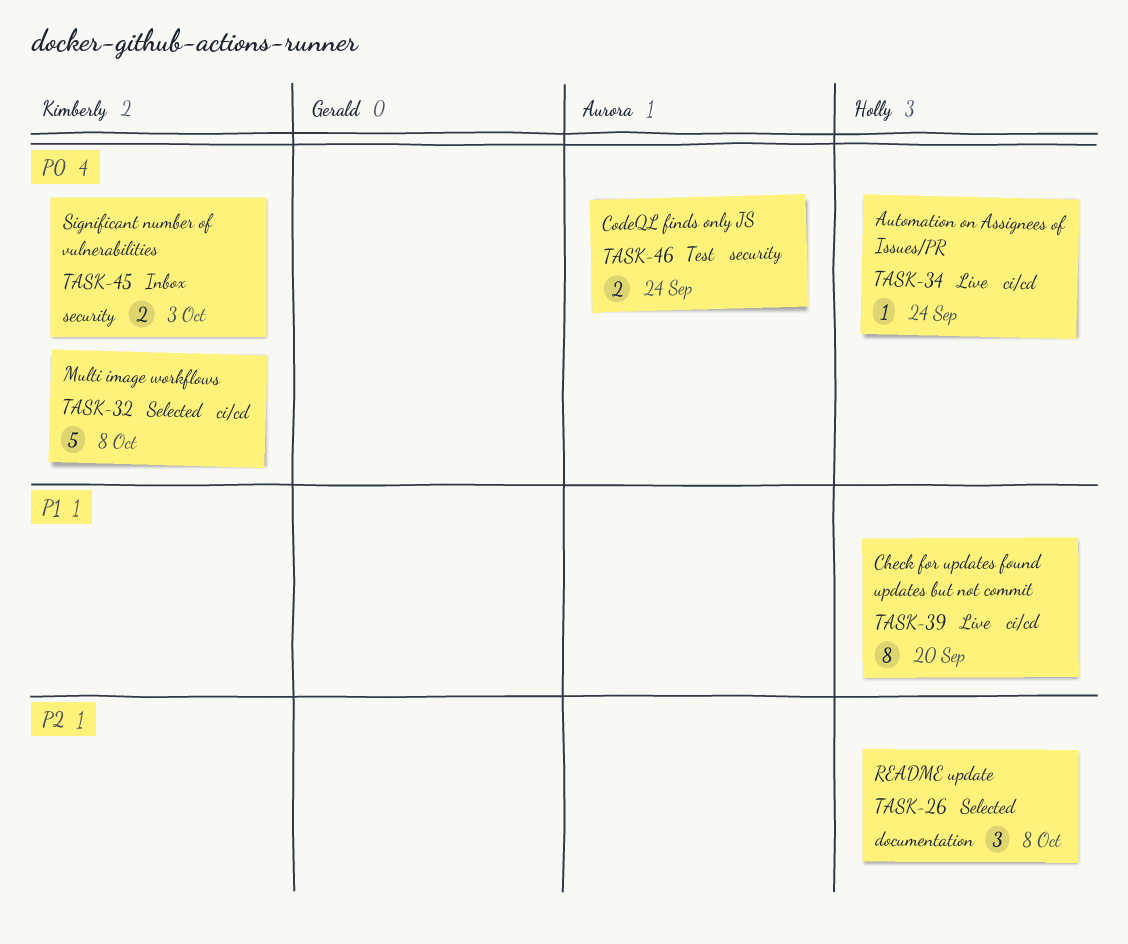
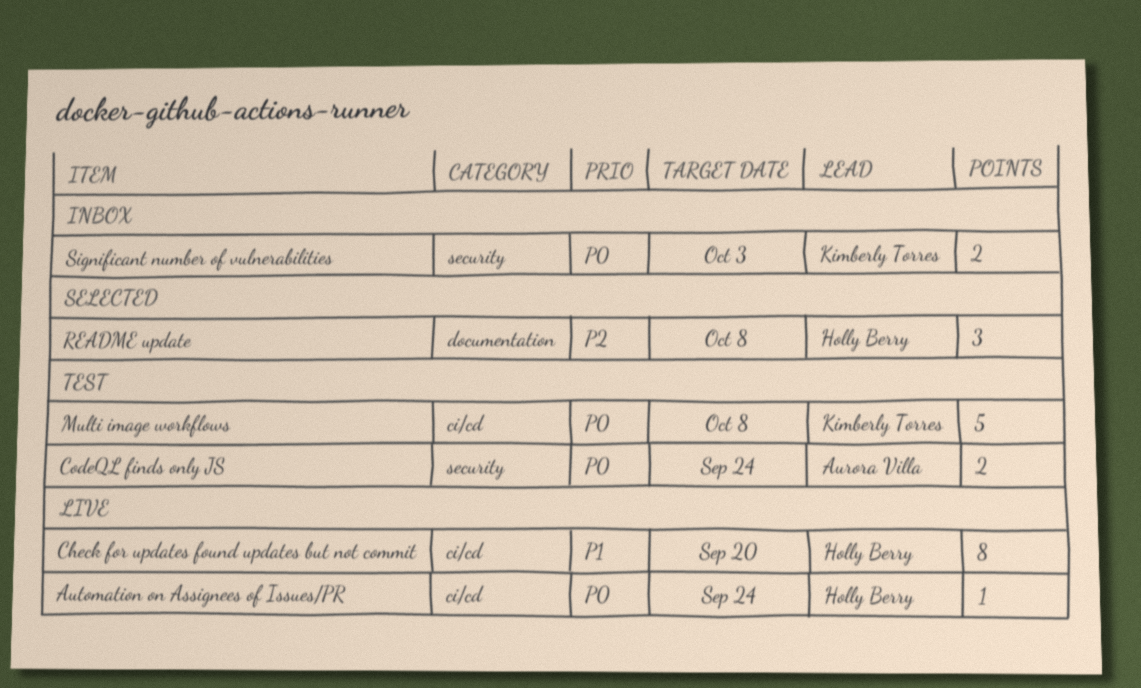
Multi image workflows, status: Selected -> Test

